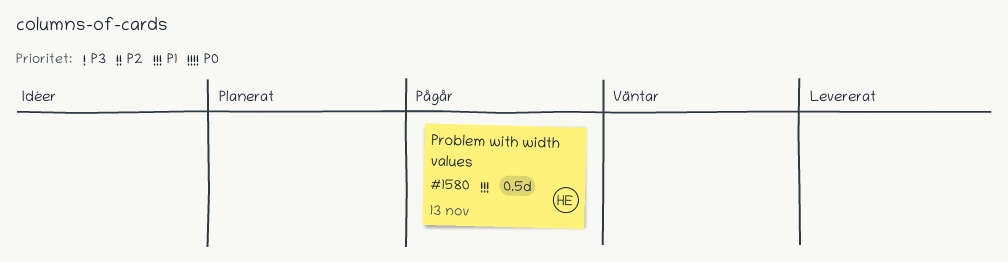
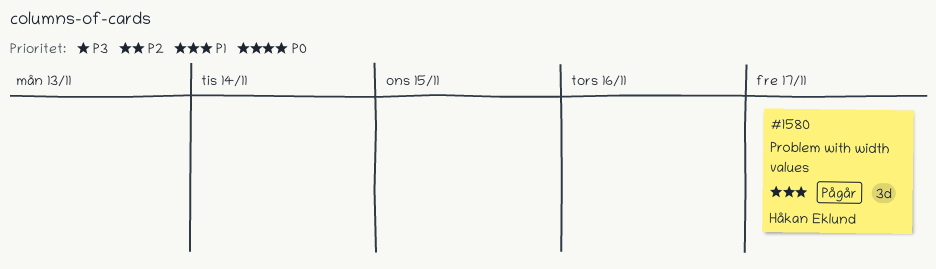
#1580, estimate: 0.5d -> 3d
#1580, due: Nov 13 -> Nov 17

